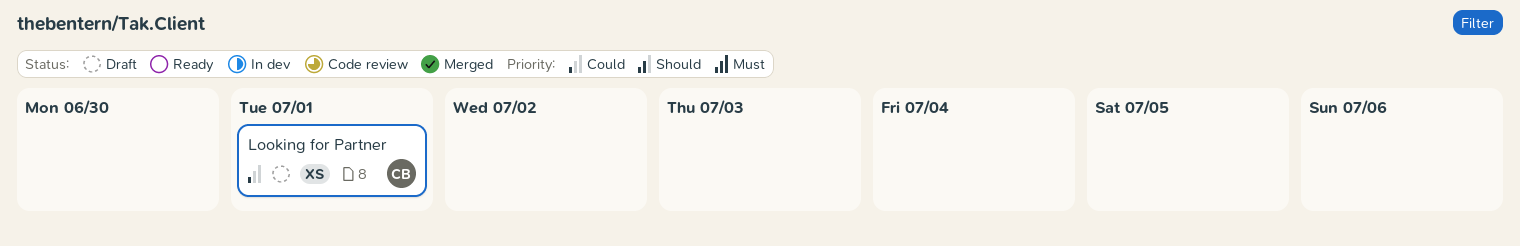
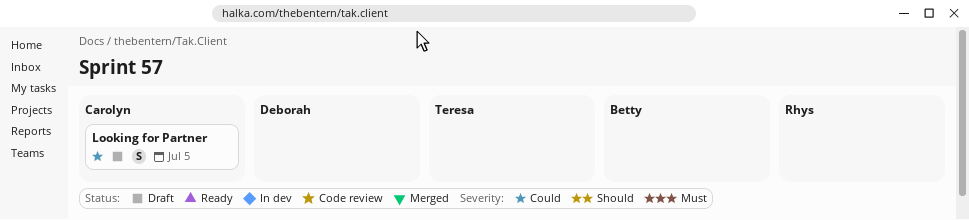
Looking for Partner, estimate: XS -> S
Looking for Partner, due: Jul 1 -> Jul 5

